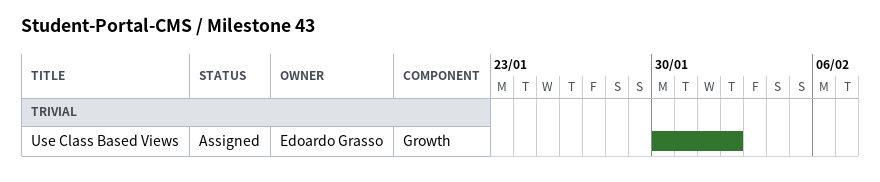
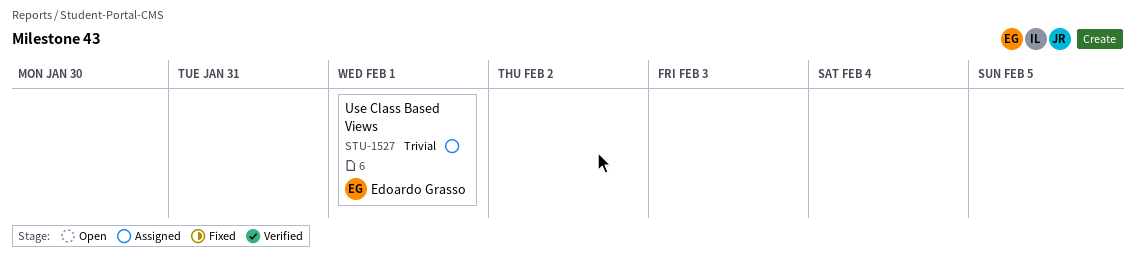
Use Class Based Views, due: Feb 2 -> Feb 1

